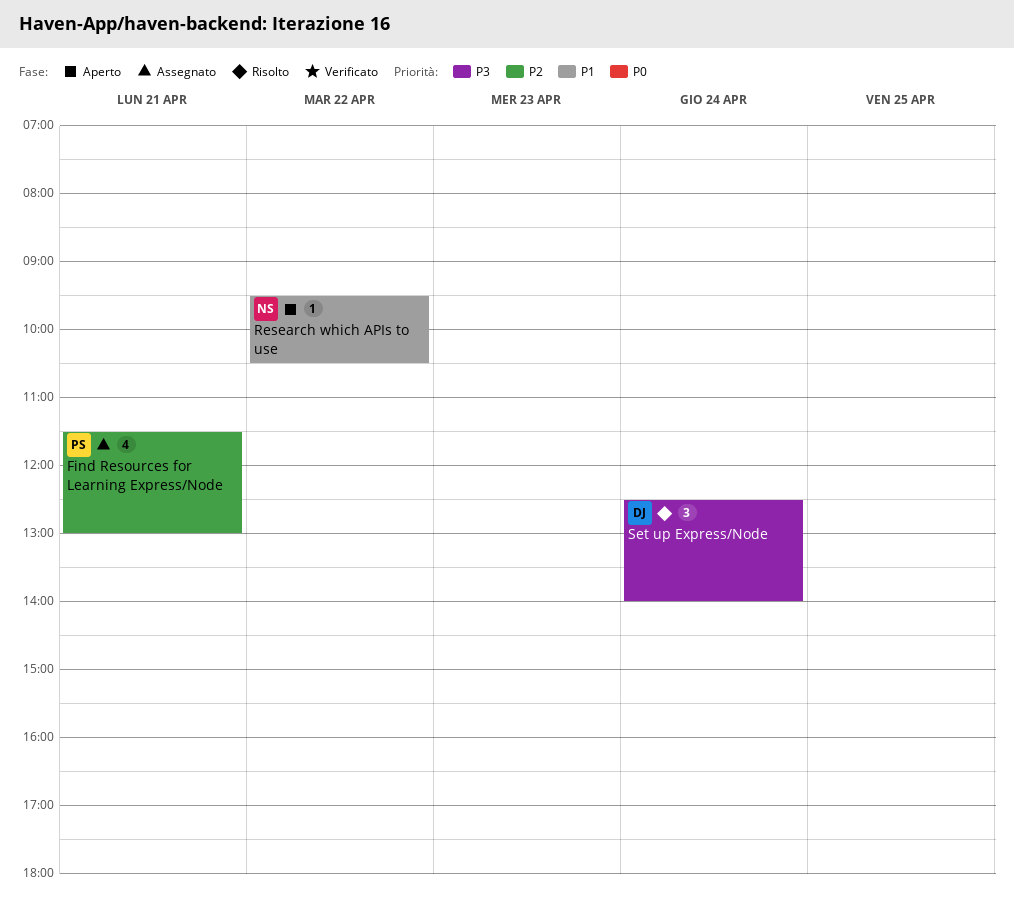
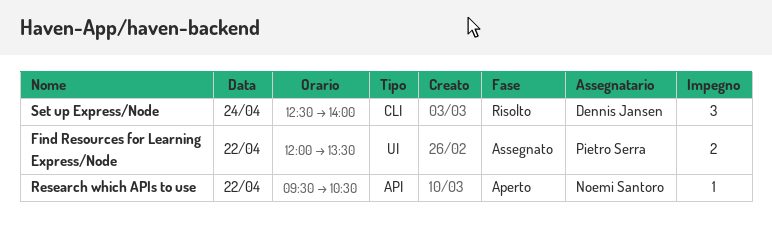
Find Resources for Learning Express/Node, estimate: 4 -> 2
Find Resources for Learning Express/Node, day: Apr 21 -> Apr 22
Find Resources for Learning Express/Node, begins: 11:30 -> 12:00
Find Resources for Learning Express/Node, ends: 13:00 -> 13:30

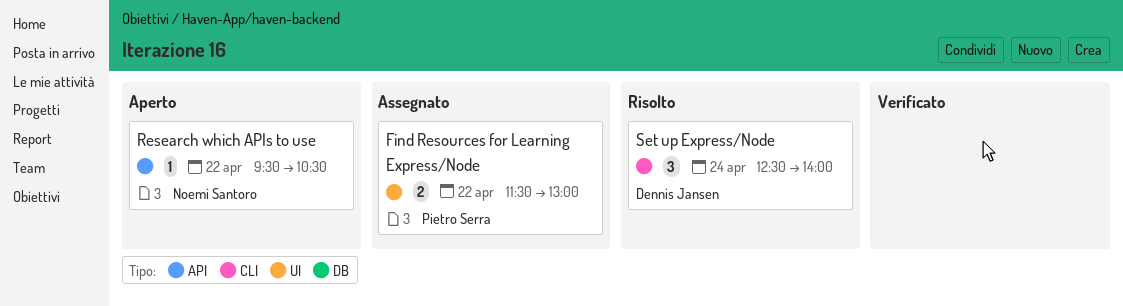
Find Resources for Learning Express/Node, begins: 12:00 -> 11:30
Find Resources for Learning Express/Node, ends: 13:30 -> 13:00

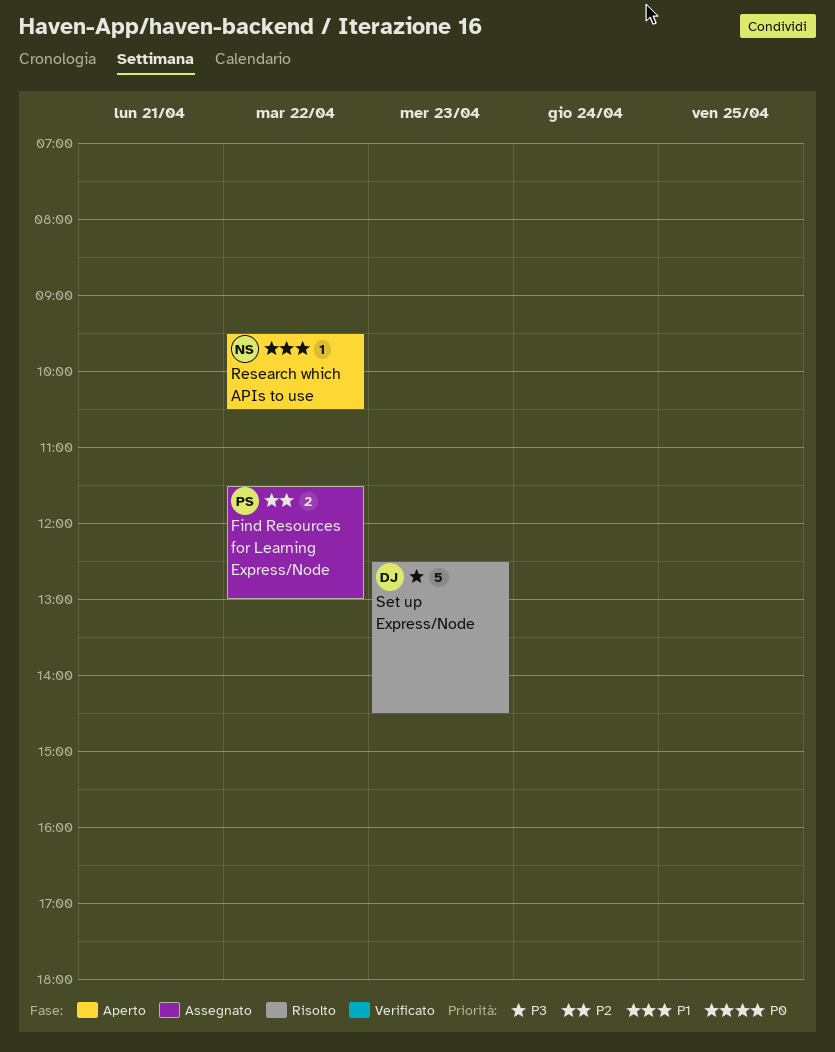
Set up Express/Node, estimate: 3 -> 5
Set up Express/Node, day: Apr 24 -> Apr 23
Set up Express/Node, ends: 14:00 -> 14:30

